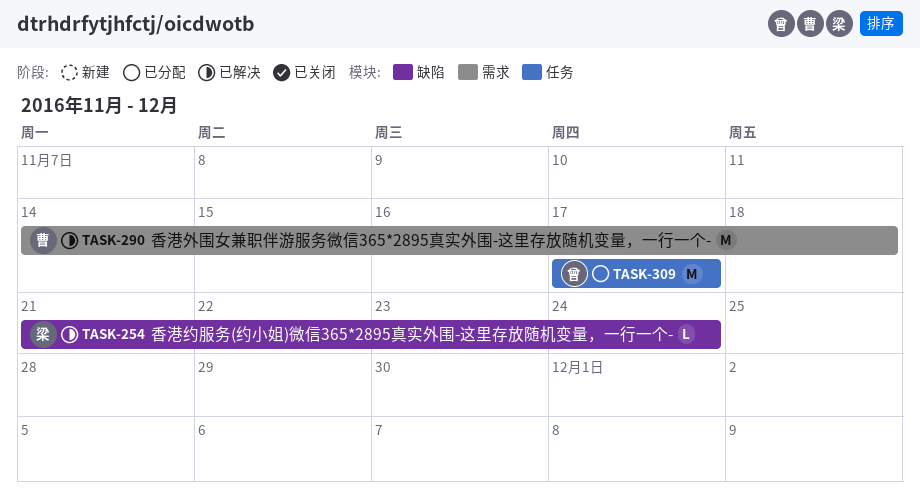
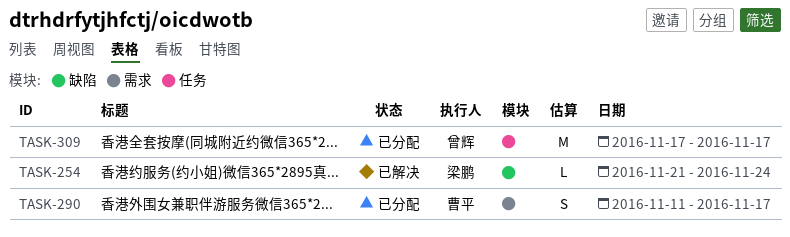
TASK-290, status: 已解决 -> 已分配
TASK-290, estimate: M -> S
TASK-290, start: Nov 14 -> Nov 11
TASK-290, due: Nov 18 -> Nov 17

